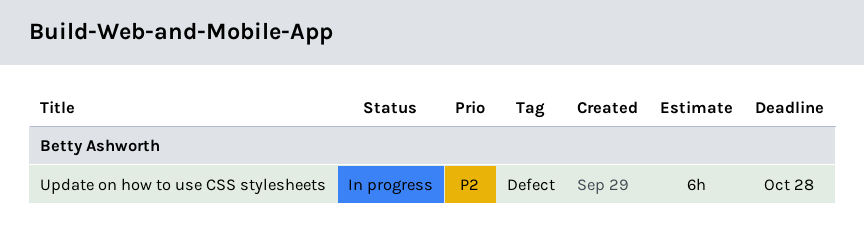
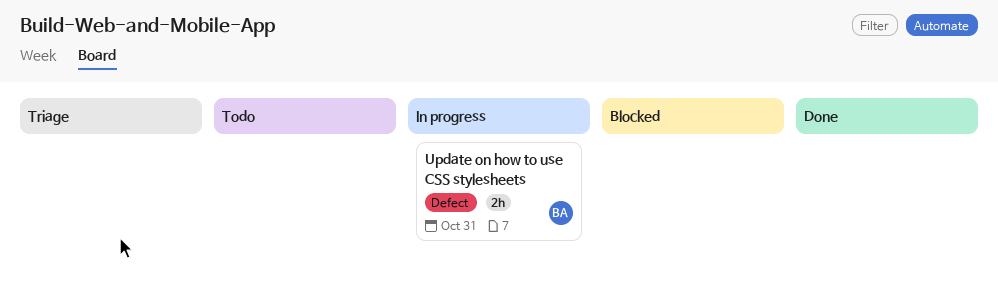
Update on how to use CSS stylesheets, estimate: 6h -> 2h
Update on how to use CSS stylesheets, due: Oct 28 -> Oct 31

